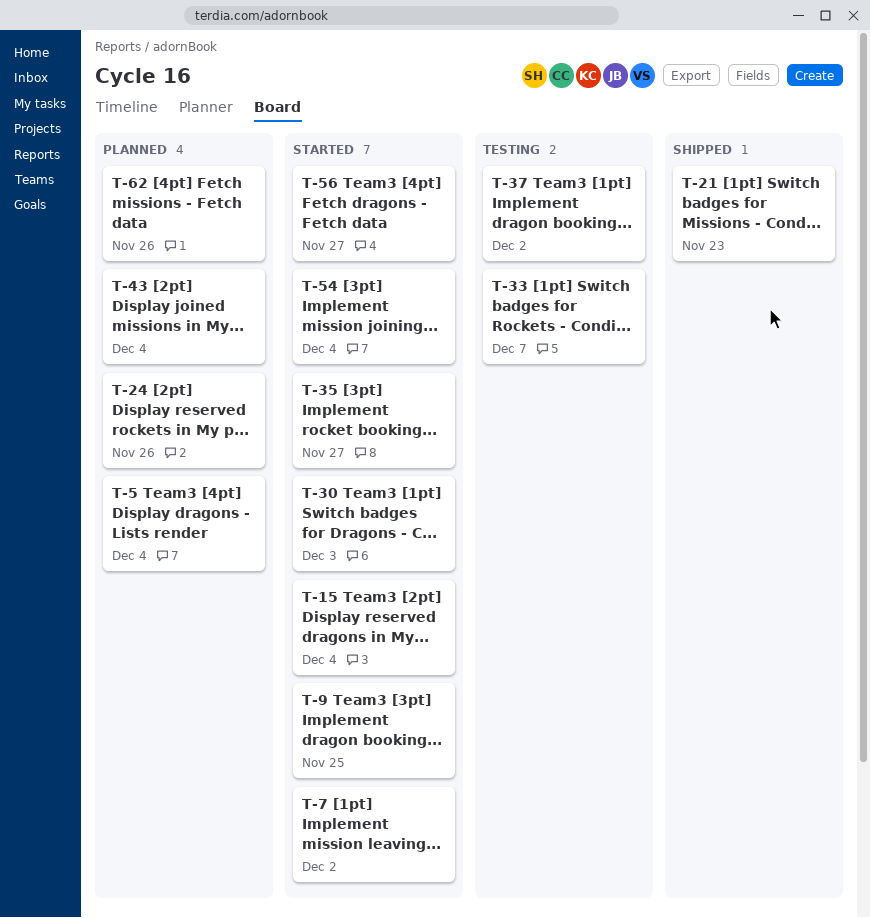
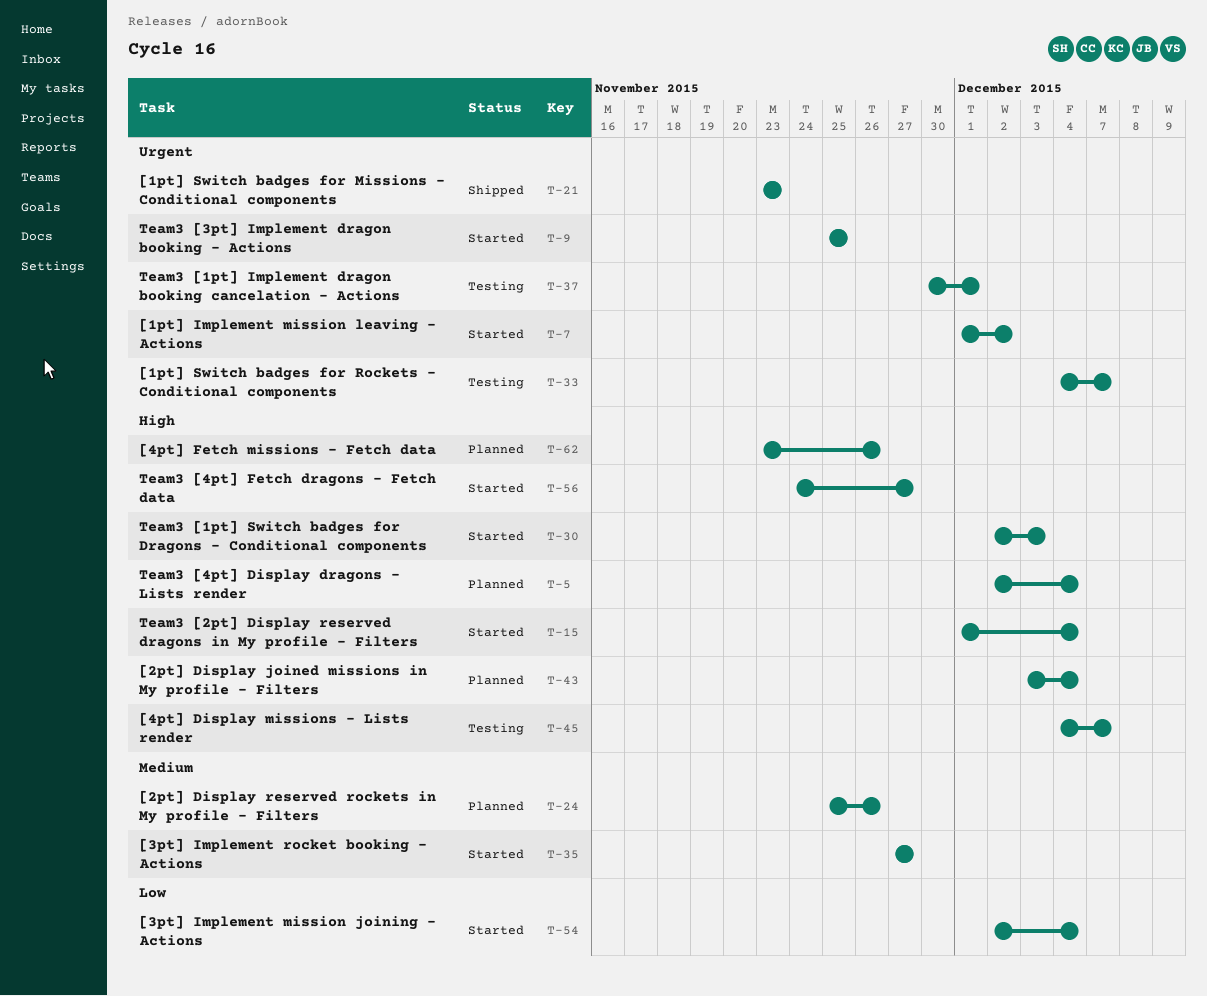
T-37, due: Dec 2 -> Dec 1
T-45: none -> present

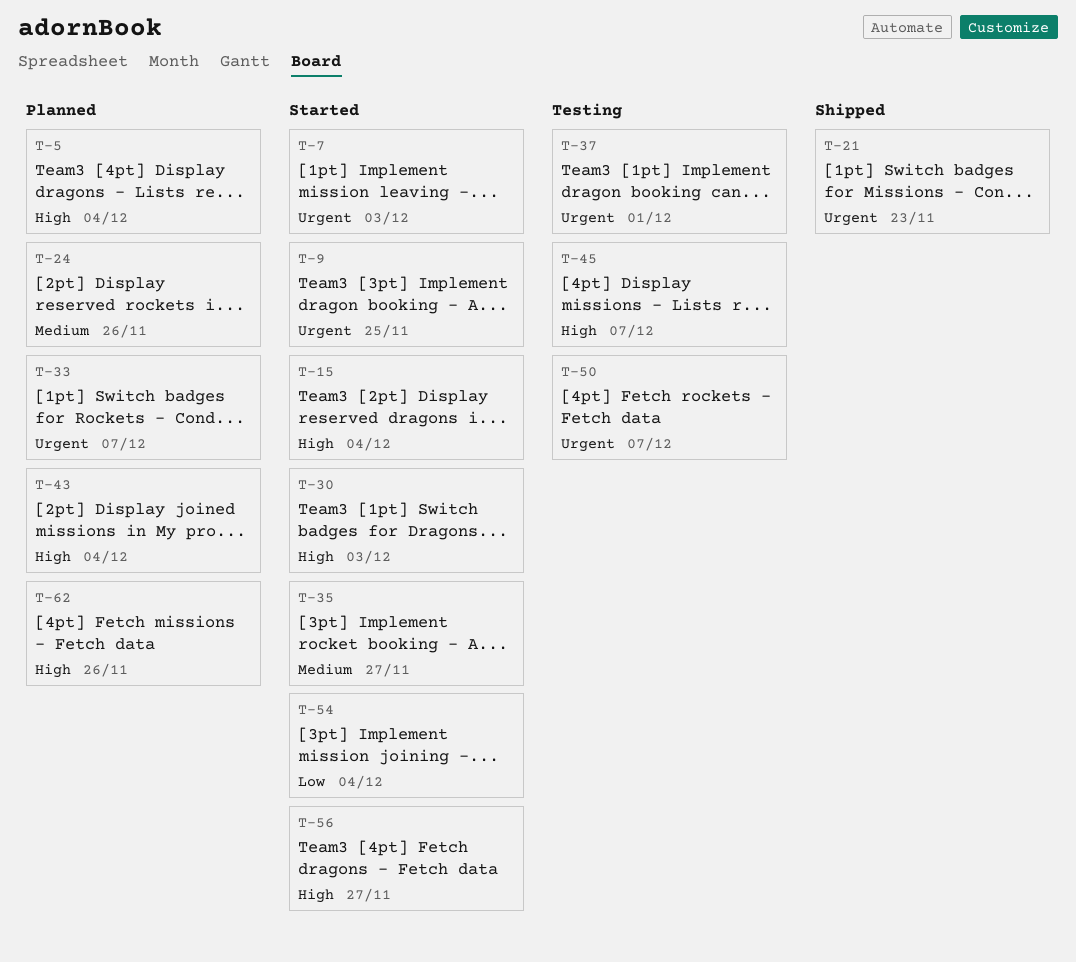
T-7, due: Dec 2 -> Dec 3
T-33, status: Testing -> Planned
T-50: none -> present

